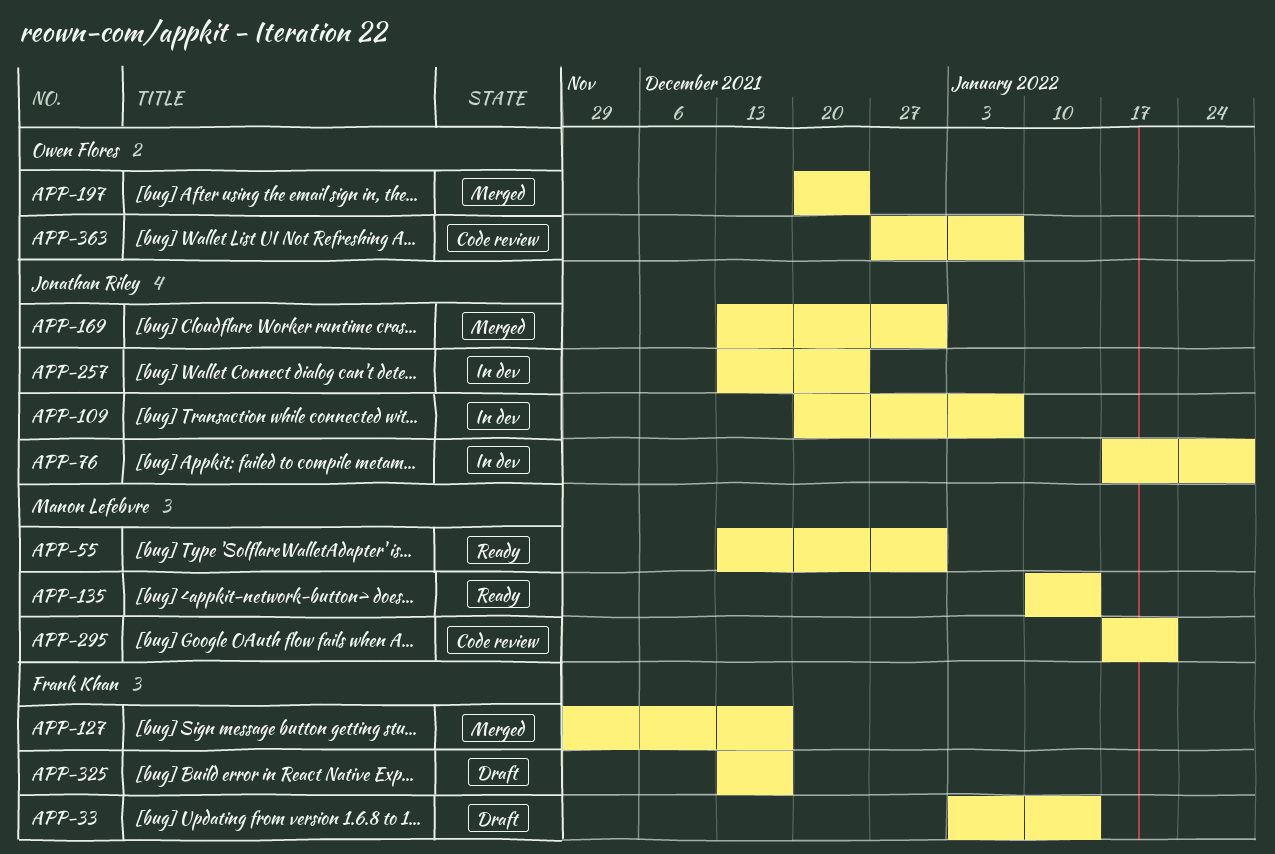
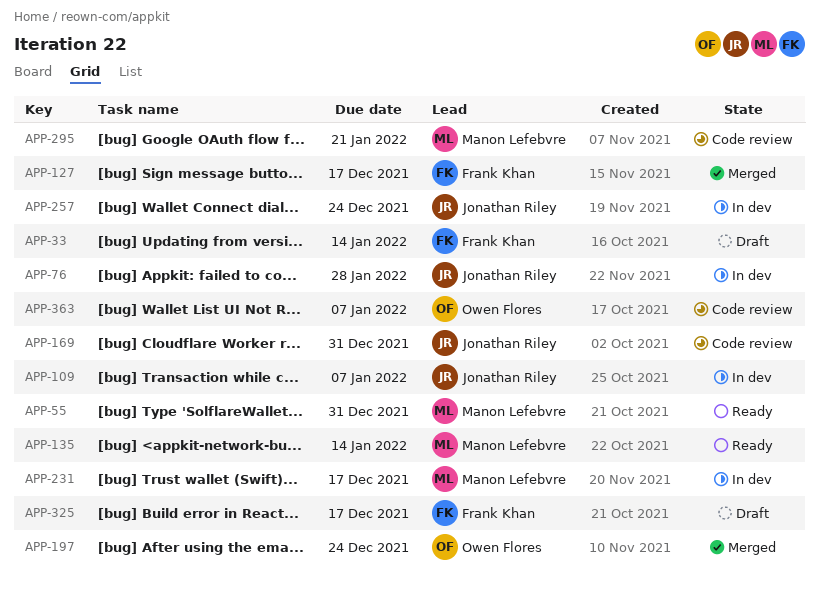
APP-169, status: Merged -> Code review
APP-231: none -> present

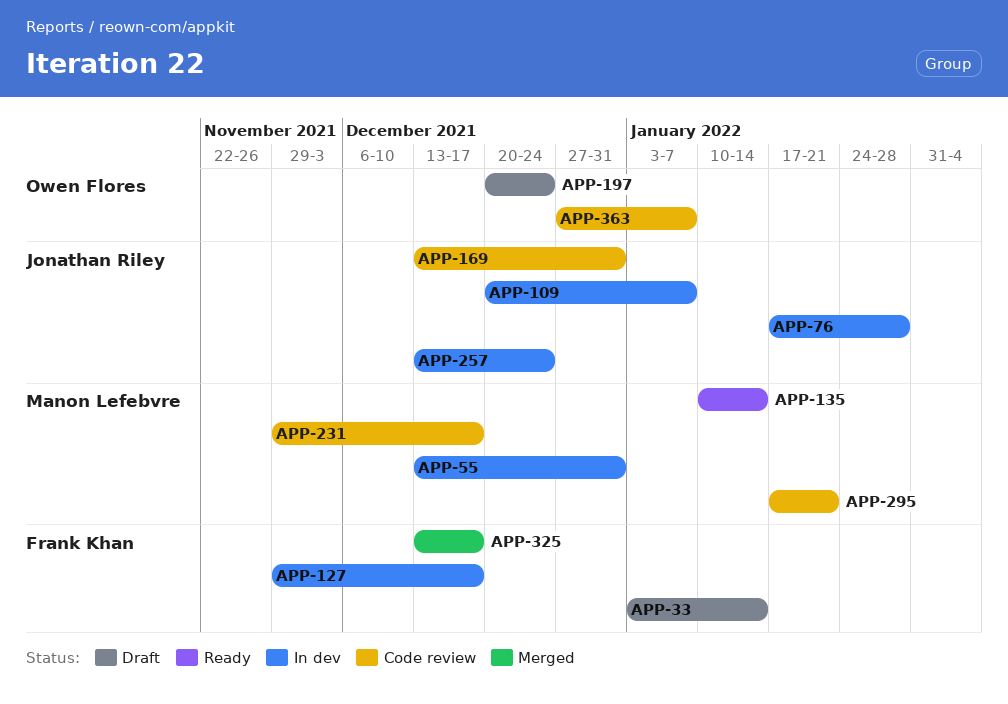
APP-55, status: Ready -> In dev
APP-127, status: Merged -> In dev
APP-197, status: Merged -> Draft
APP-231, status: In dev -> Code review
APP-325, status: Draft -> Merged

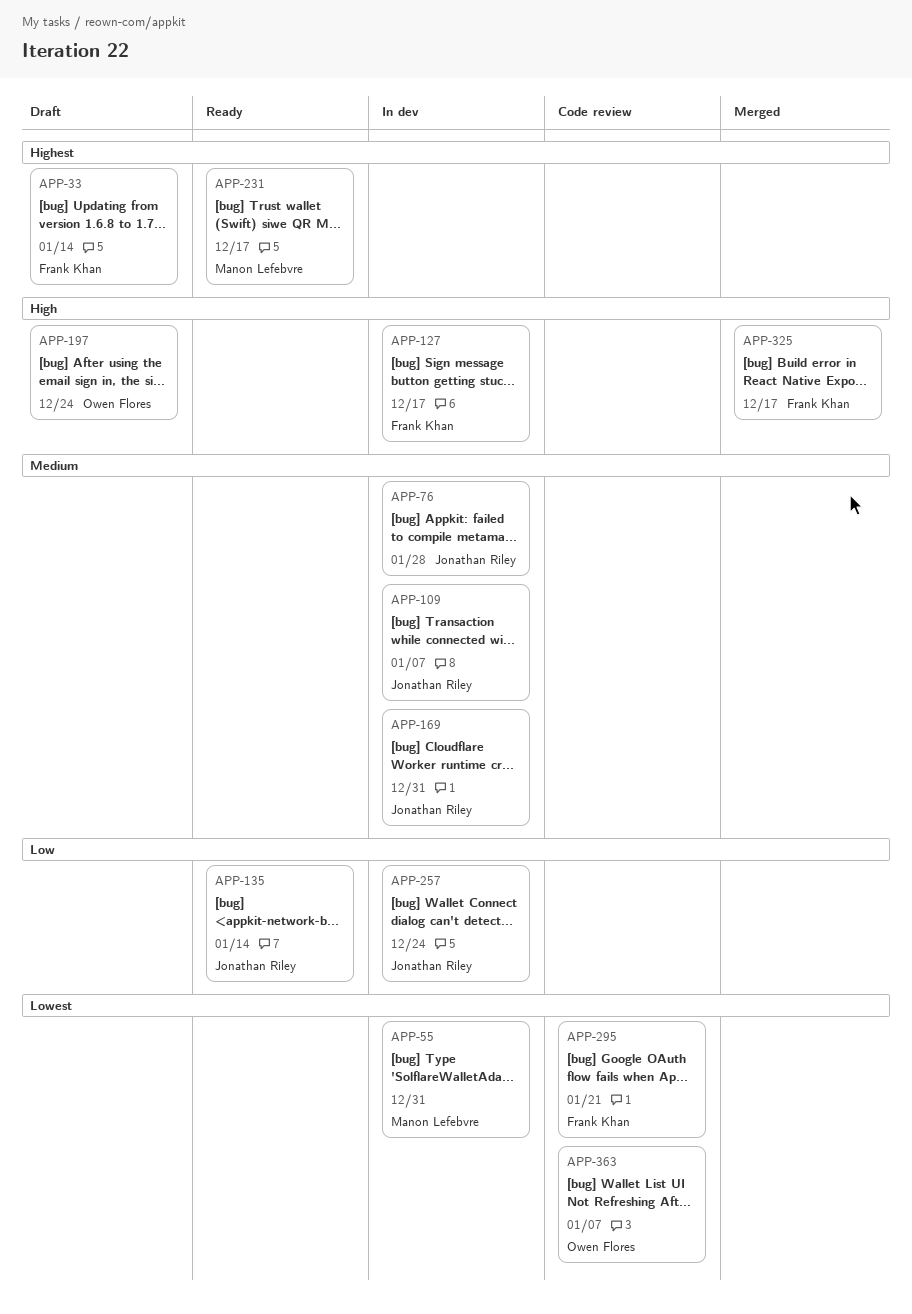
APP-135, owner: Manon Lefebvre -> Jonathan Riley
APP-169, status: Code review -> In dev
APP-231, status: Code review -> Ready
APP-295, owner: Manon Lefebvre -> Frank Khan

